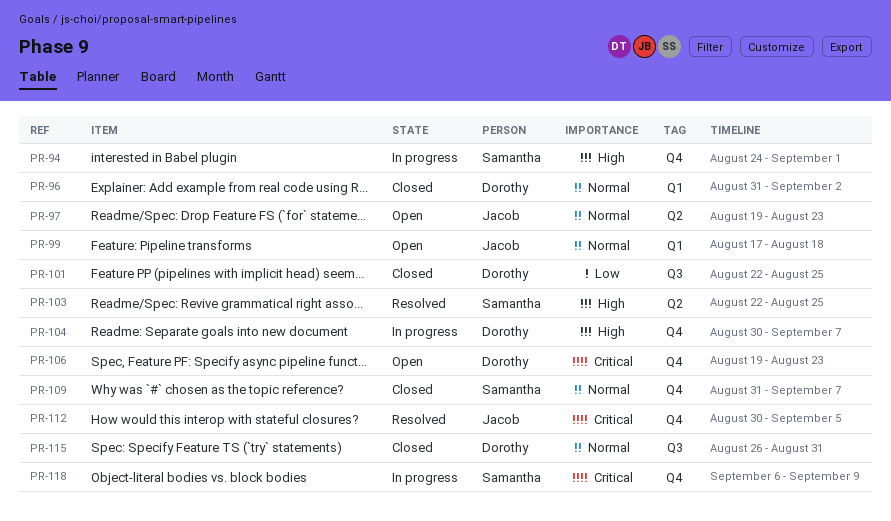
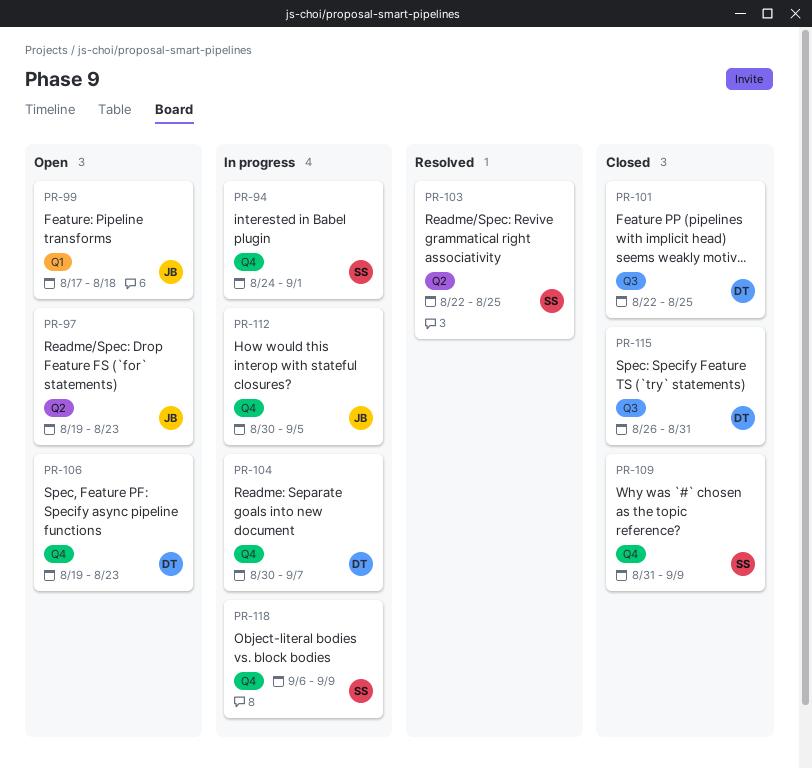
PR-96: present -> none
PR-109, due: Sep 7 -> Sep 9
PR-112, status: Resolved -> In progress

